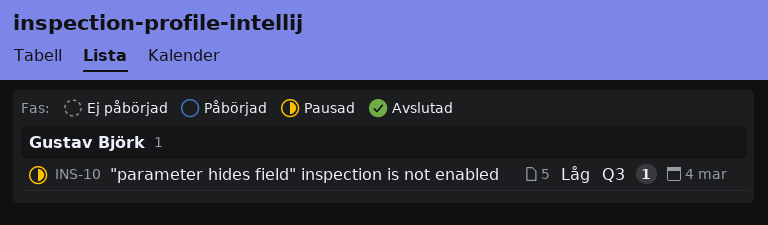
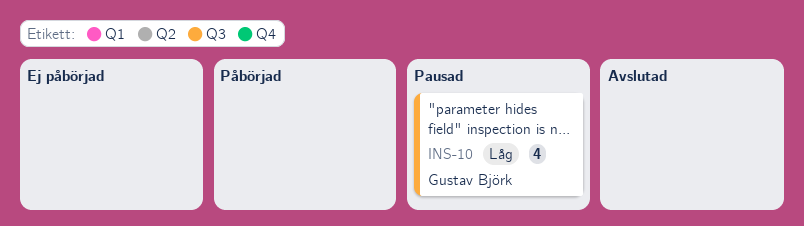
INS-10, estimate: 1 -> 4

